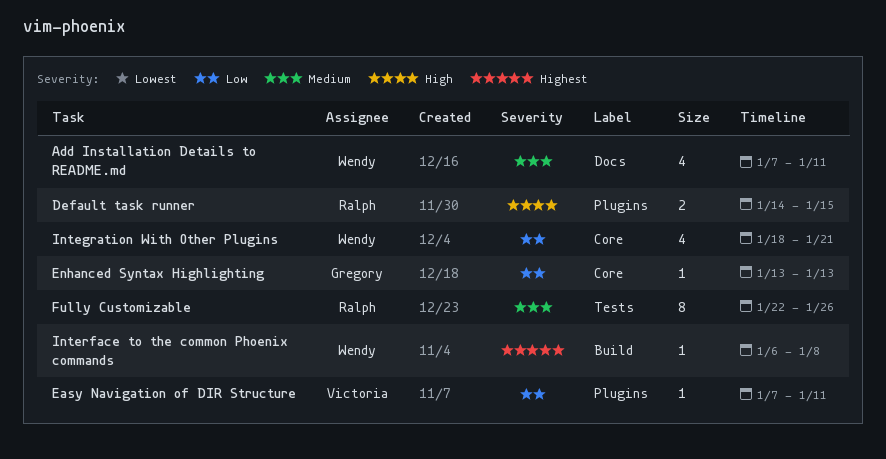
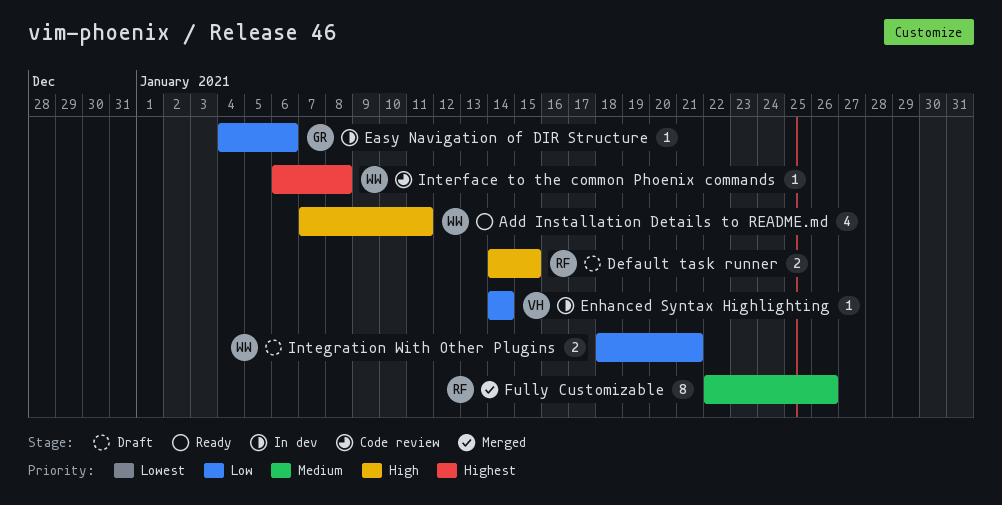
Add Installation Details to README.md, priority: Medium -> High
Easy Navigation of DIR Structure, owner: Victoria -> Gregory
Easy Navigation of DIR Structure, start: Jan 7 -> Jan 4
Easy Navigation of DIR Structure, due: Jan 11 -> Jan 6
Enhanced Syntax Highlighting, owner: Gregory -> Victoria
Enhanced Syntax Highlighting, start: Jan 13 -> Jan 14
Enhanced Syntax Highlighting, due: Jan 13 -> Jan 14
Integration With Other Plugins, estimate: 4 -> 2

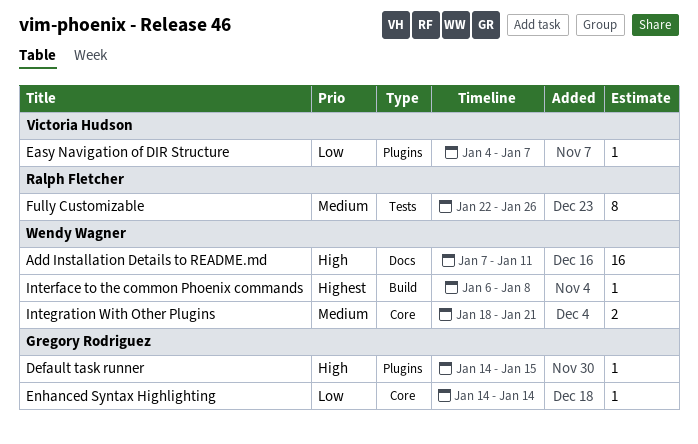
Add Installation Details to README.md, estimate: 4 -> 16
Default task runner, owner: Ralph Fletcher -> Gregory Rodriguez
Default task runner, estimate: 2 -> 1
Easy Navigation of DIR Structure, owner: Gregory Rodriguez -> Victoria Hudson
Easy Navigation of DIR Structure, due: Jan 6 -> Jan 7
Enhanced Syntax Highlighting, owner: Victoria Hudson -> Gregory Rodriguez
Integration With Other Plugins, priority: Low -> Medium

